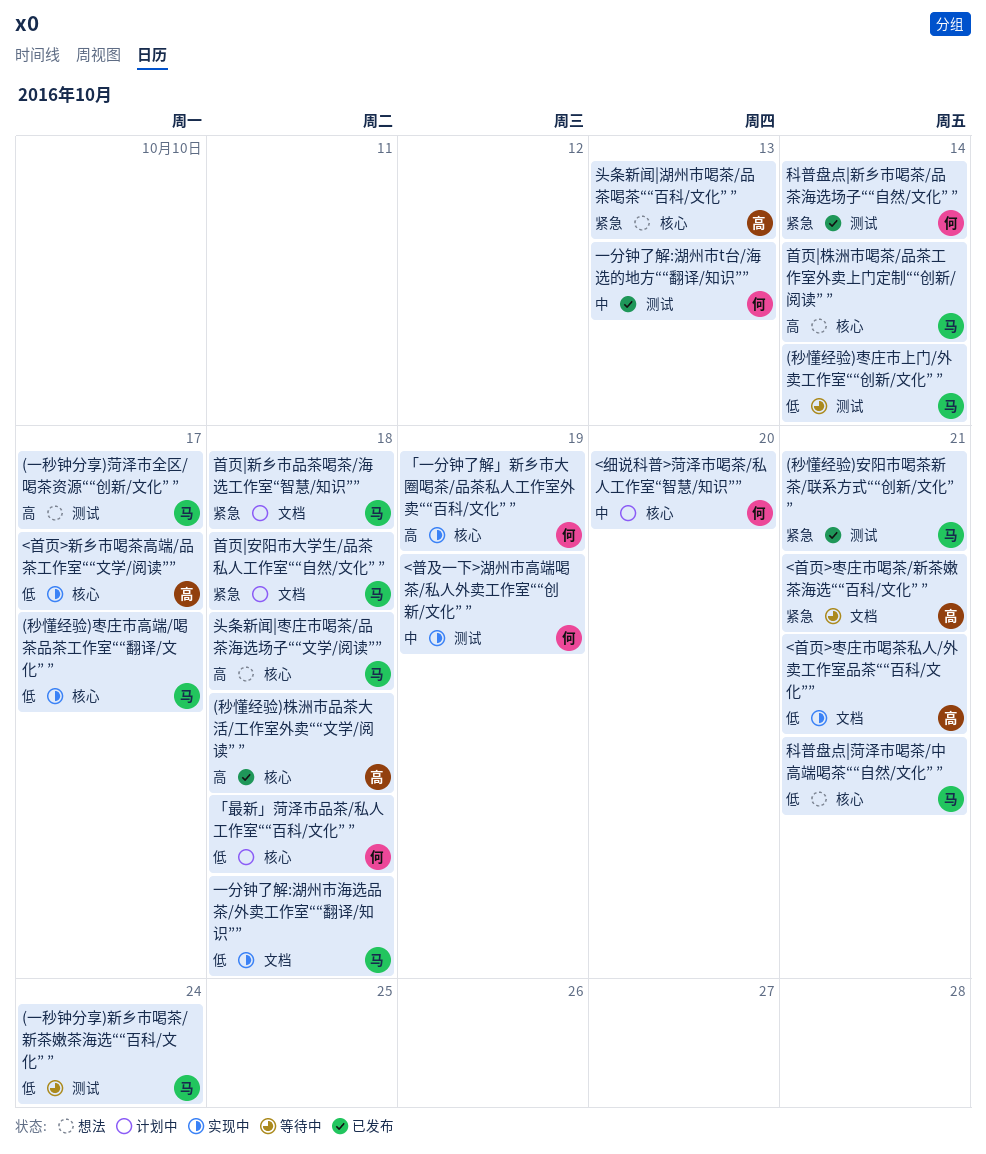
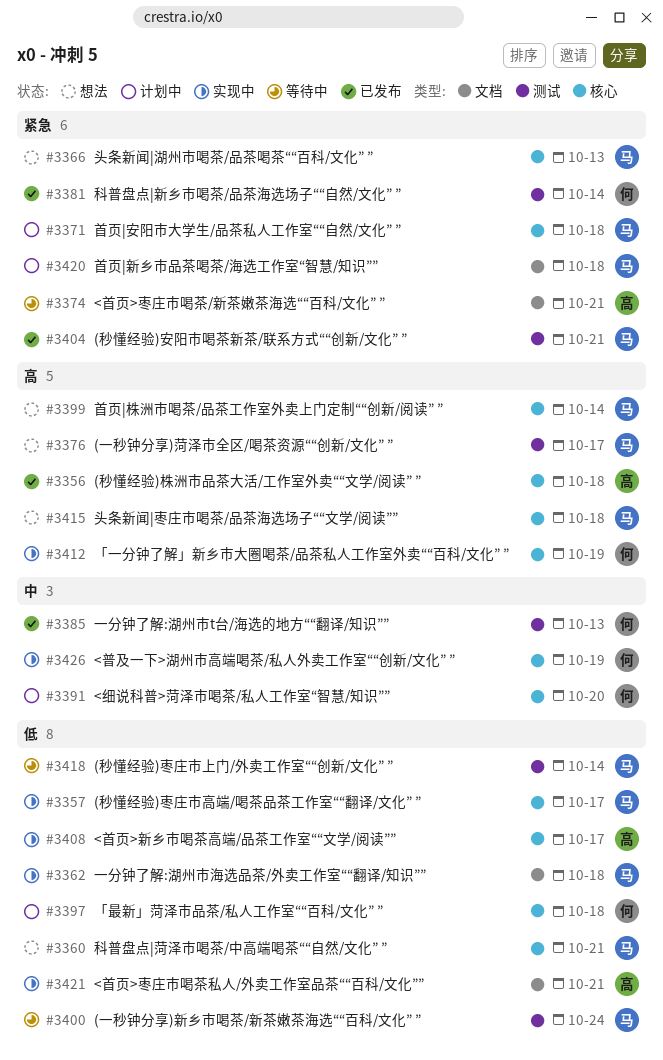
<普及一下>湖州市高端喝茶/私人外卖工作室““创新/文化” ”, label: 测试 -> 核心
头条新闻|湖州市喝茶/品茶喝茶““百科/文化” ”, owner: 高 -> 马
首页|安阳市大学生/品茶私人工作室““自然/文化” ”, label: 文档 -> 核心

